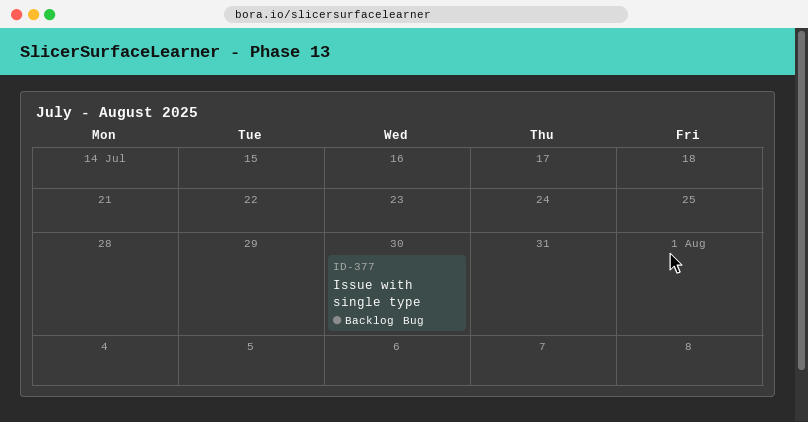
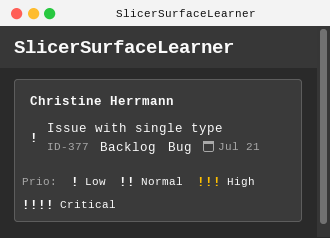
ID-377, due: Jul 30 -> Jul 21

